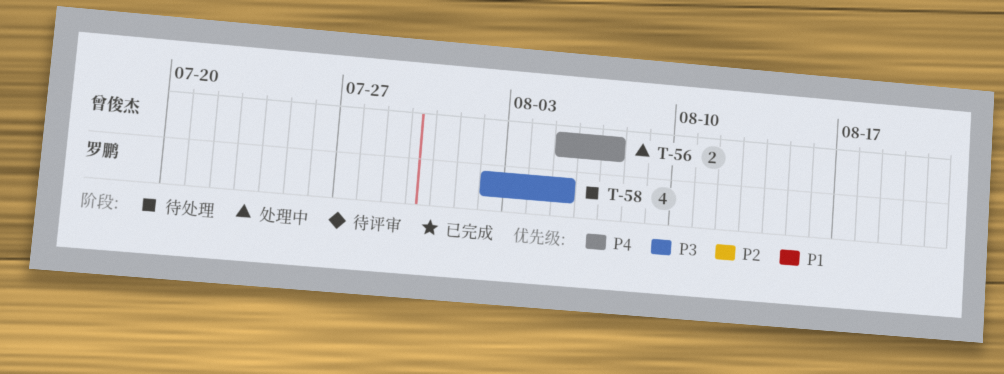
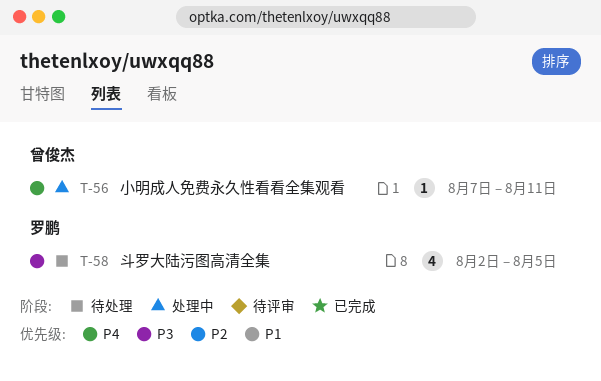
T-56, estimate: 2 -> 1
T-56, start: Aug 5 -> Aug 7
T-56, due: Aug 7 -> Aug 11

